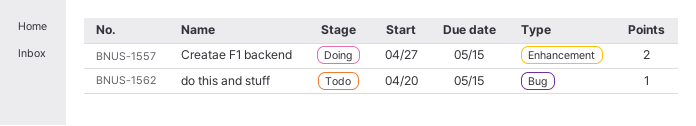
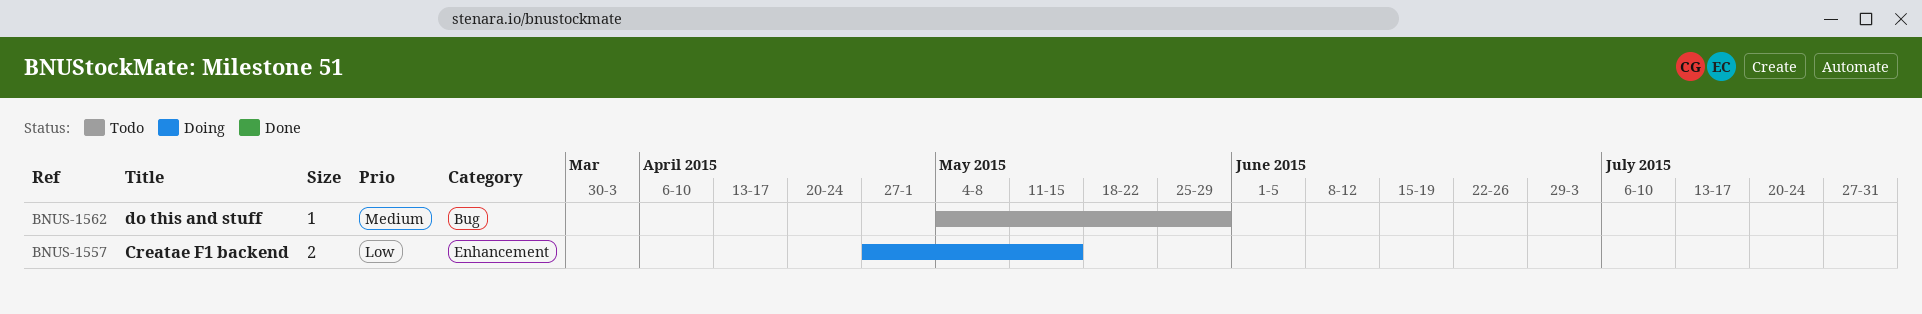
BNUS-1562, start: Apr 20 -> May 4
BNUS-1562, due: May 15 -> May 29

